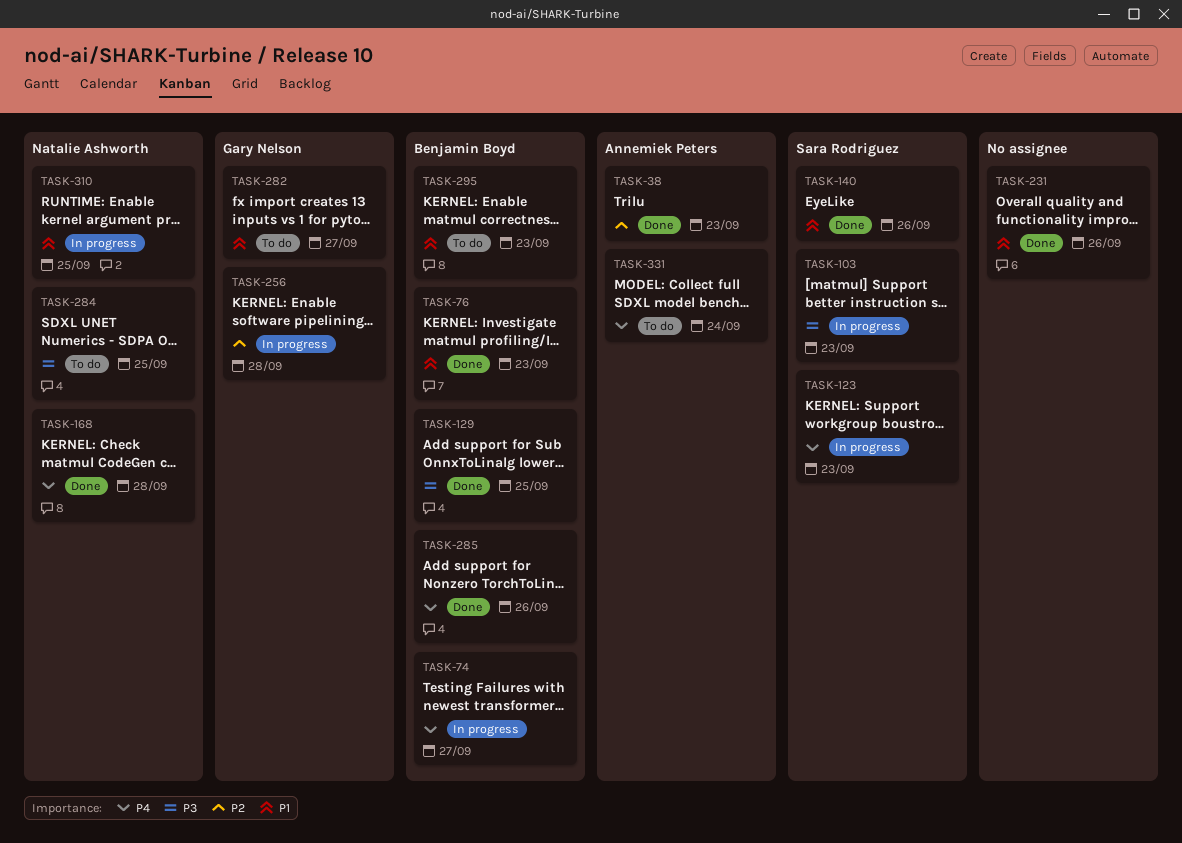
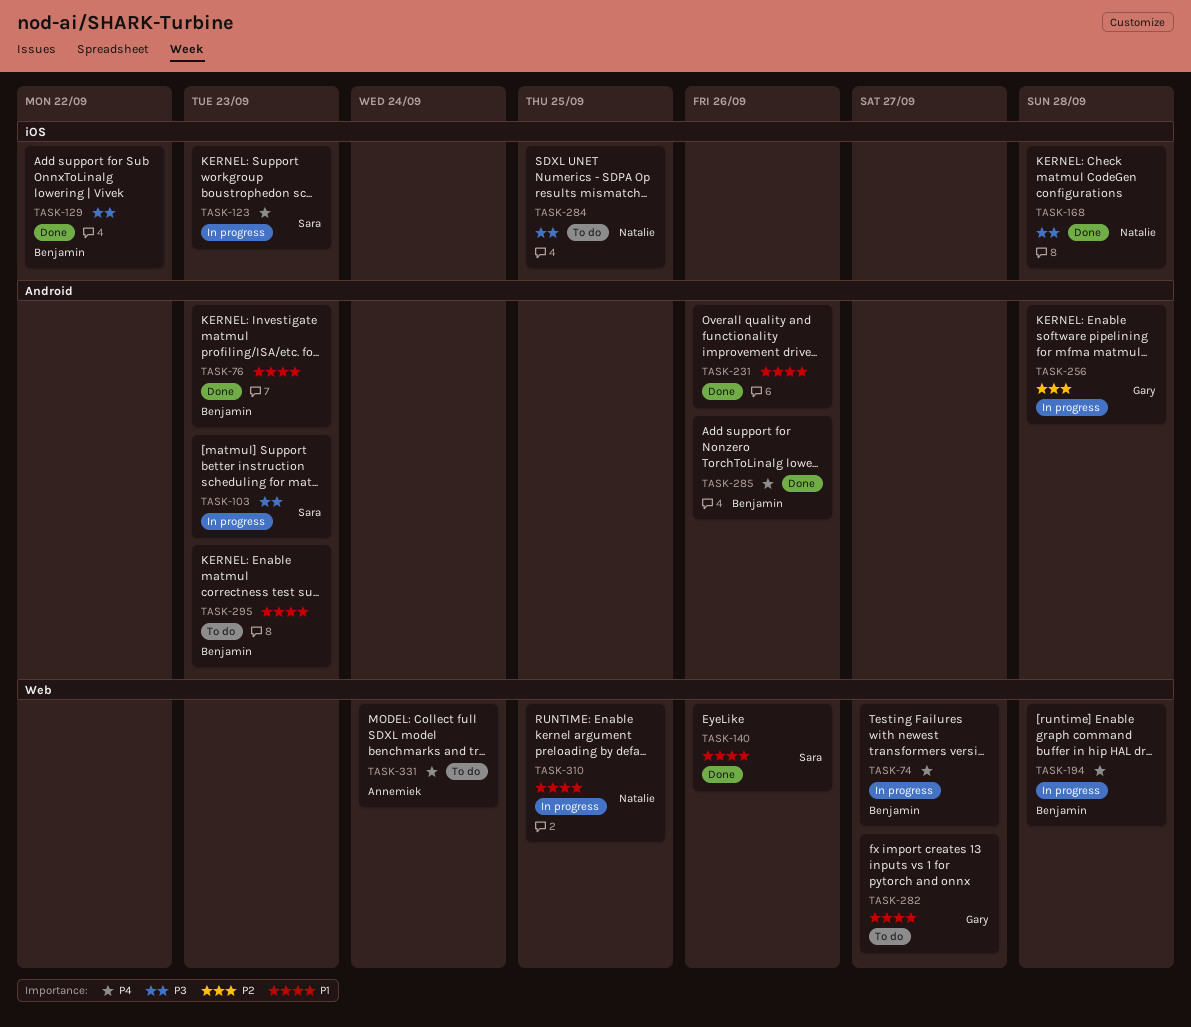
TASK-38: present -> none
TASK-129, due: Sep 25 -> Sep 22
TASK-168, priority: P4 -> P3
TASK-194: none -> present

